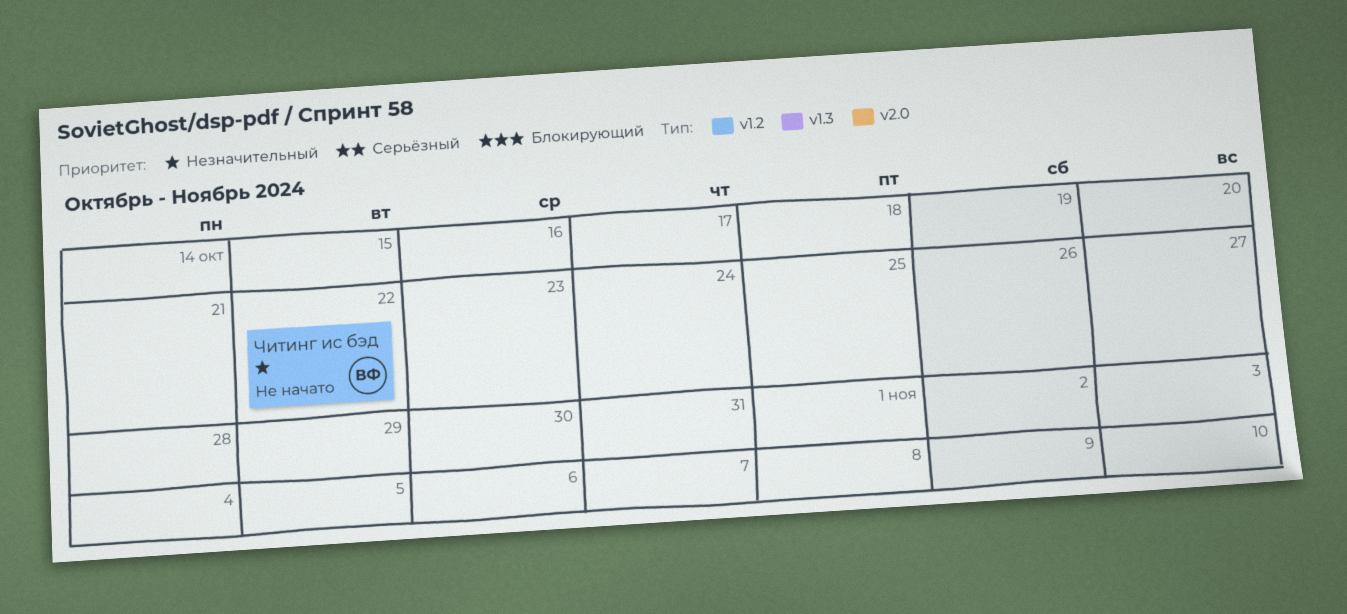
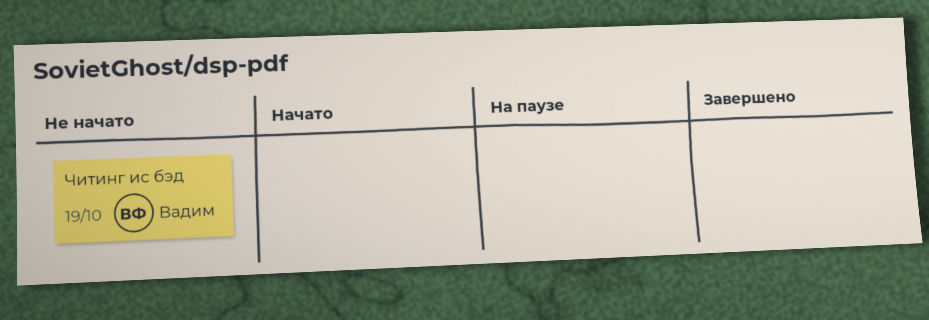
Читинг ис бэд, due: Oct 22 -> Oct 19

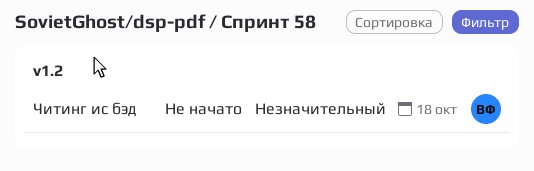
Читинг ис бэд, due: Oct 19 -> Oct 18

